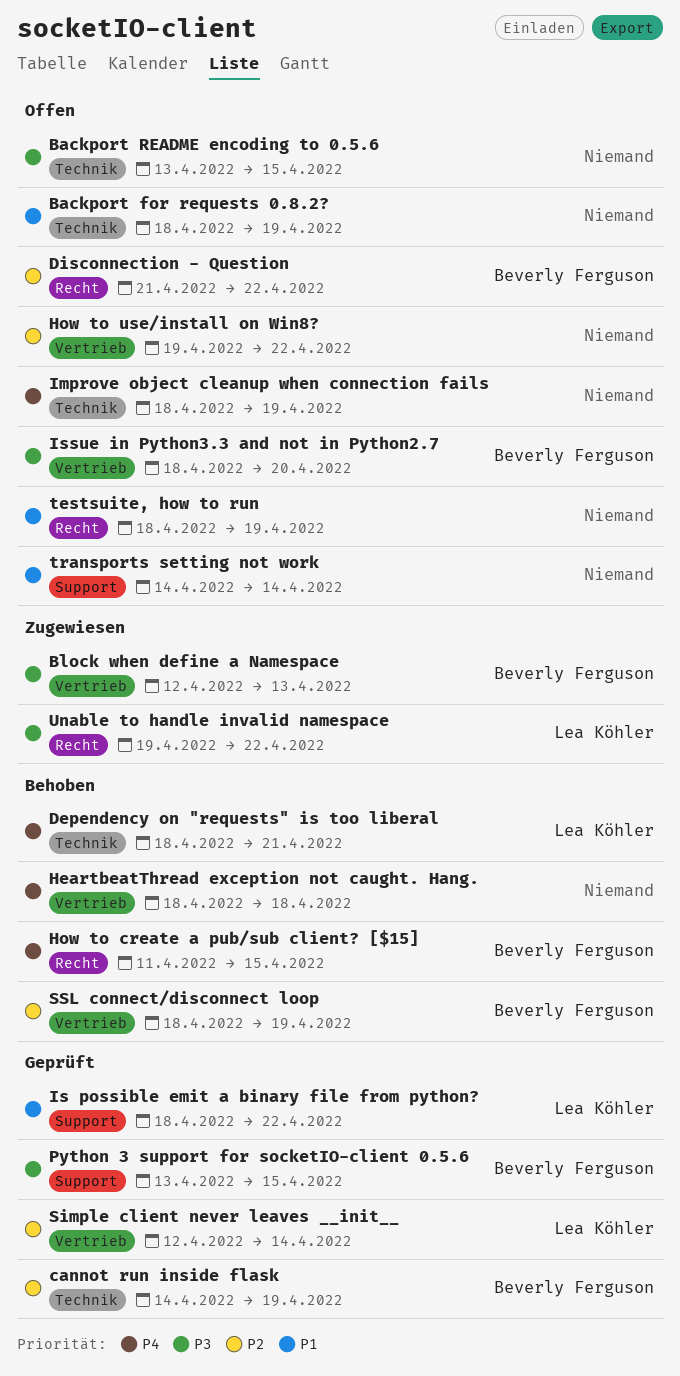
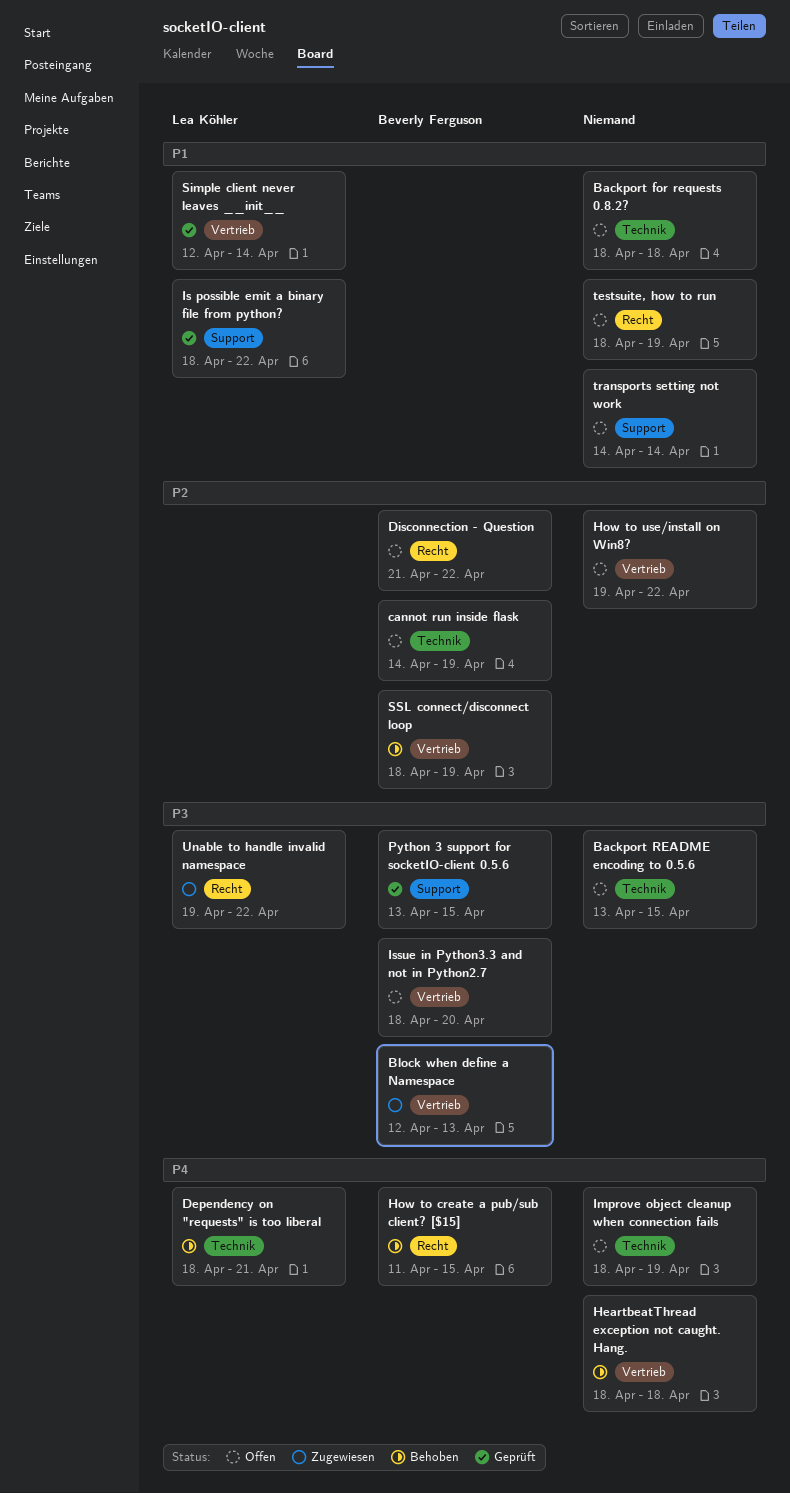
Backport for requests 0.8.2?, due: Apr 19 -> Apr 18
cannot run inside flask, status: Geprüft -> Offen
Simple client never leaves __init__, priority: P2 -> P1

